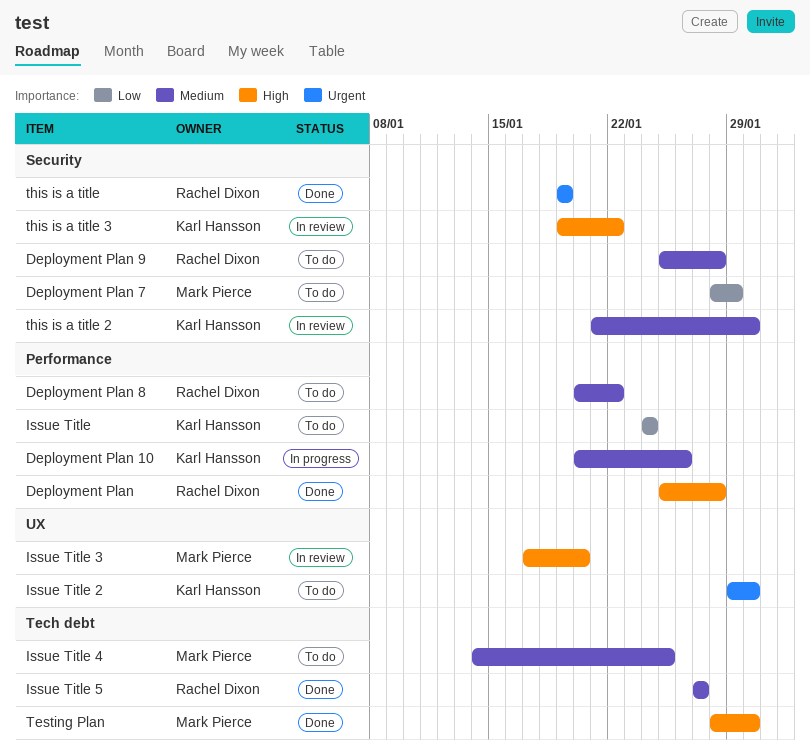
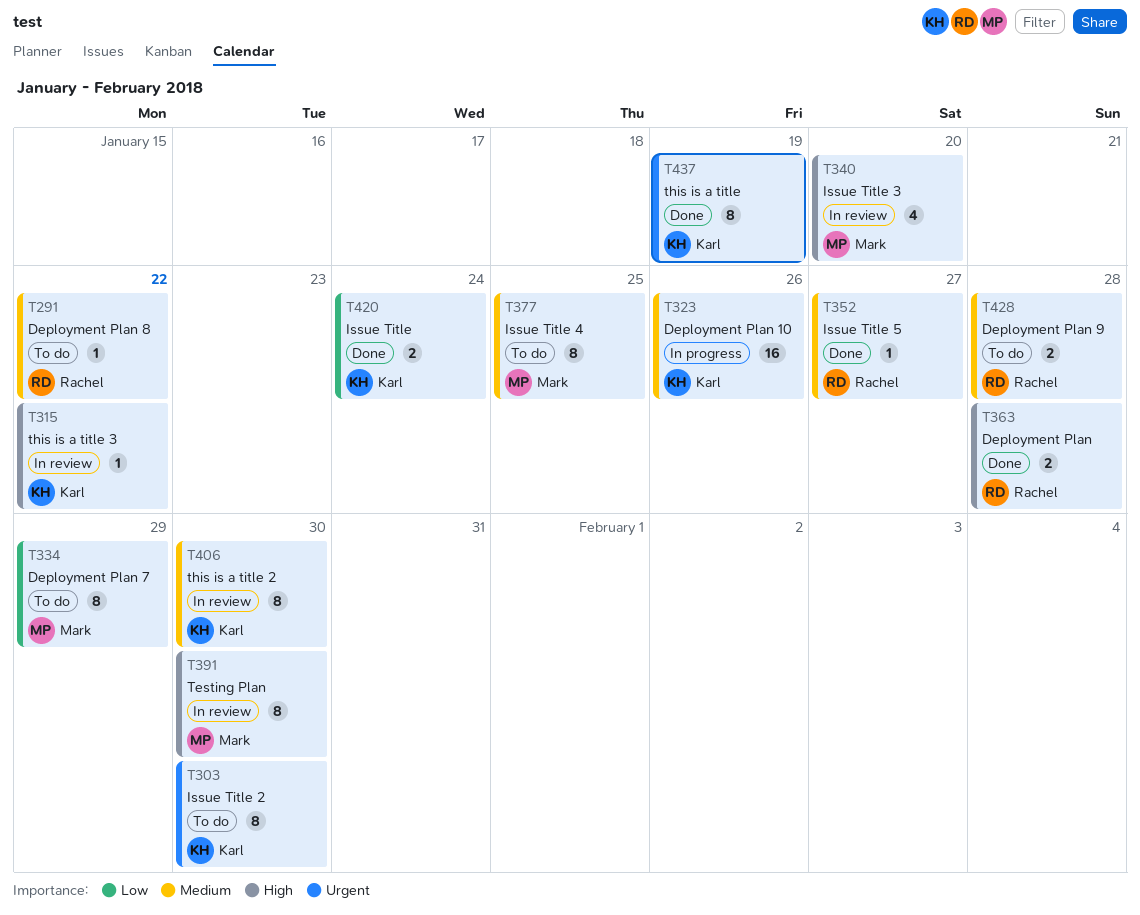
Issue Title, status: To do -> Done
Testing Plan, status: Done -> In review
this is a title, owner: Rachel Dixon -> Karl Hansson

